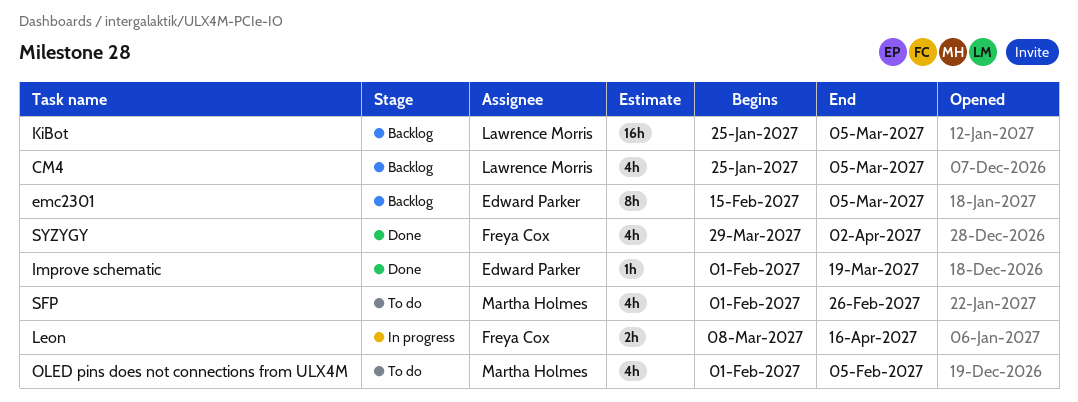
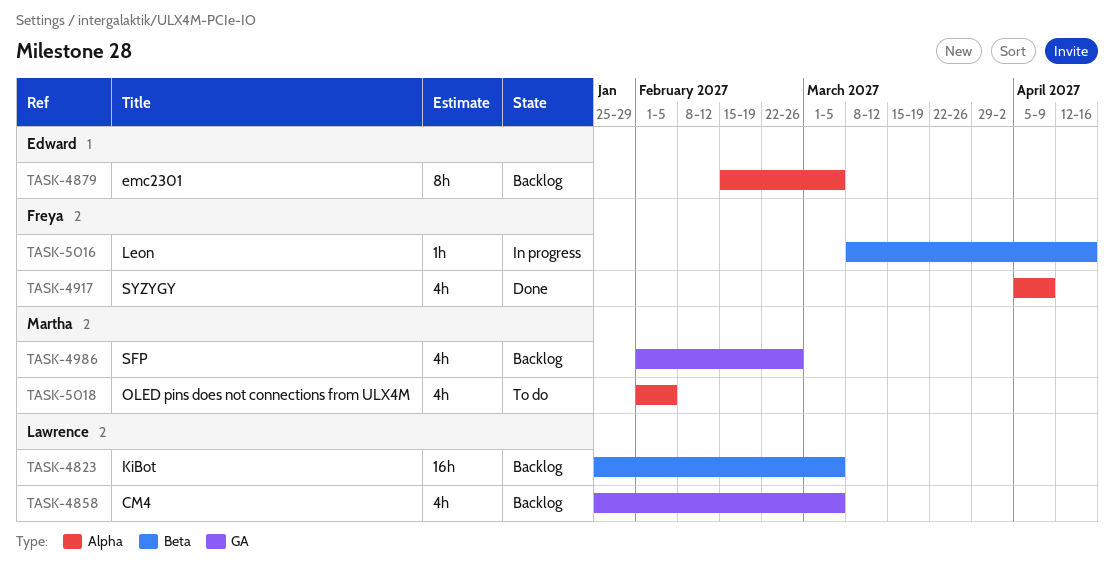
Improve schematic: present -> none
Leon, estimate: 2h -> 1h
SFP, status: To do -> Backlog
SYZYGY, start: Mar 29 -> Apr 5
SYZYGY, due: Apr 2 -> Apr 9

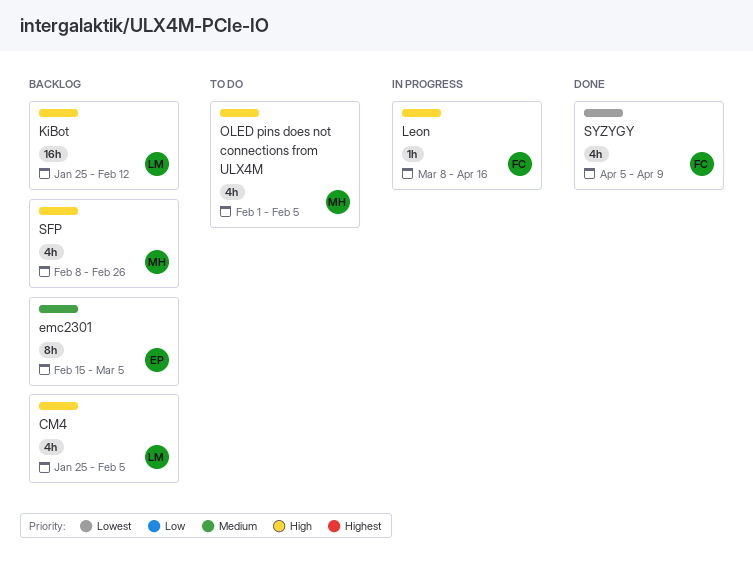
CM4, due: Mar 5 -> Feb 5
KiBot, due: Mar 5 -> Feb 12
SFP, start: Feb 1 -> Feb 8

